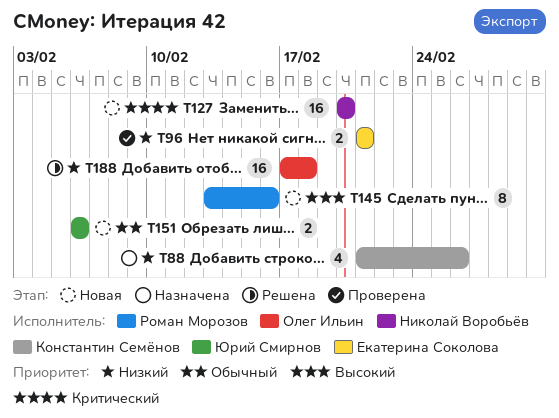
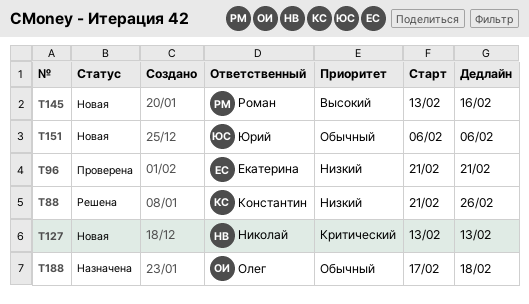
T88, status: Назначена -> Решена
T127, start: Feb 20 -> Feb 13
T127, due: Feb 20 -> Feb 13
T188, status: Решена -> Назначена
T188, priority: Низкий -> Обычный

